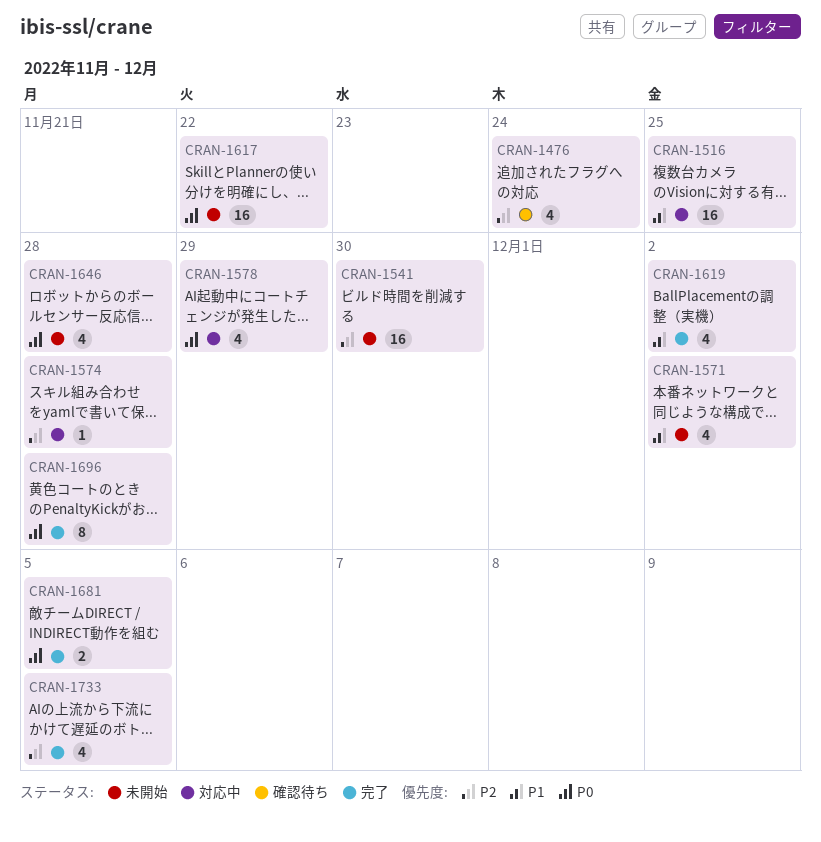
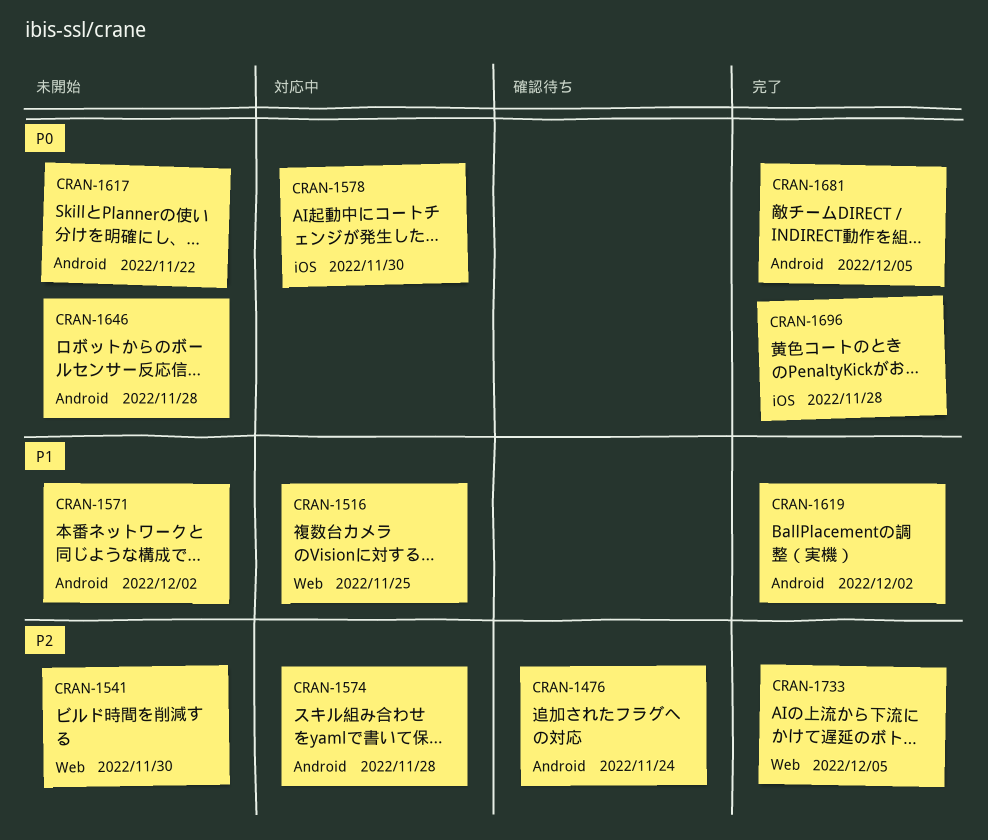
CRAN-1578, due: Nov 29 -> Nov 30

